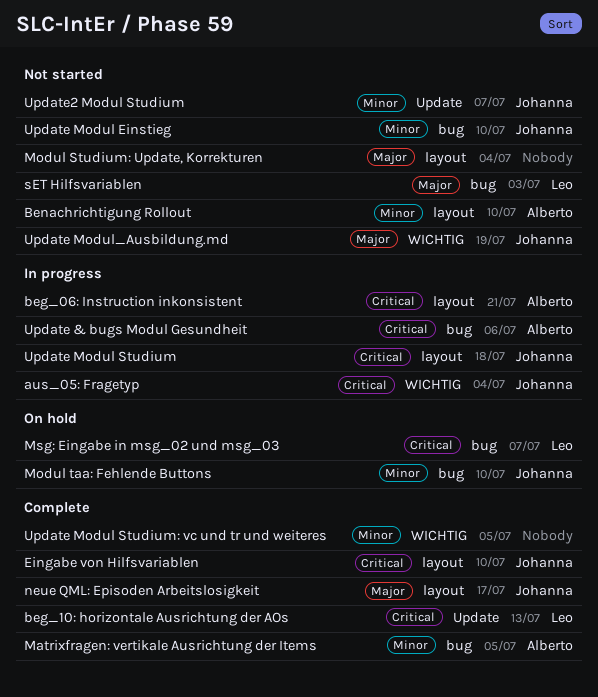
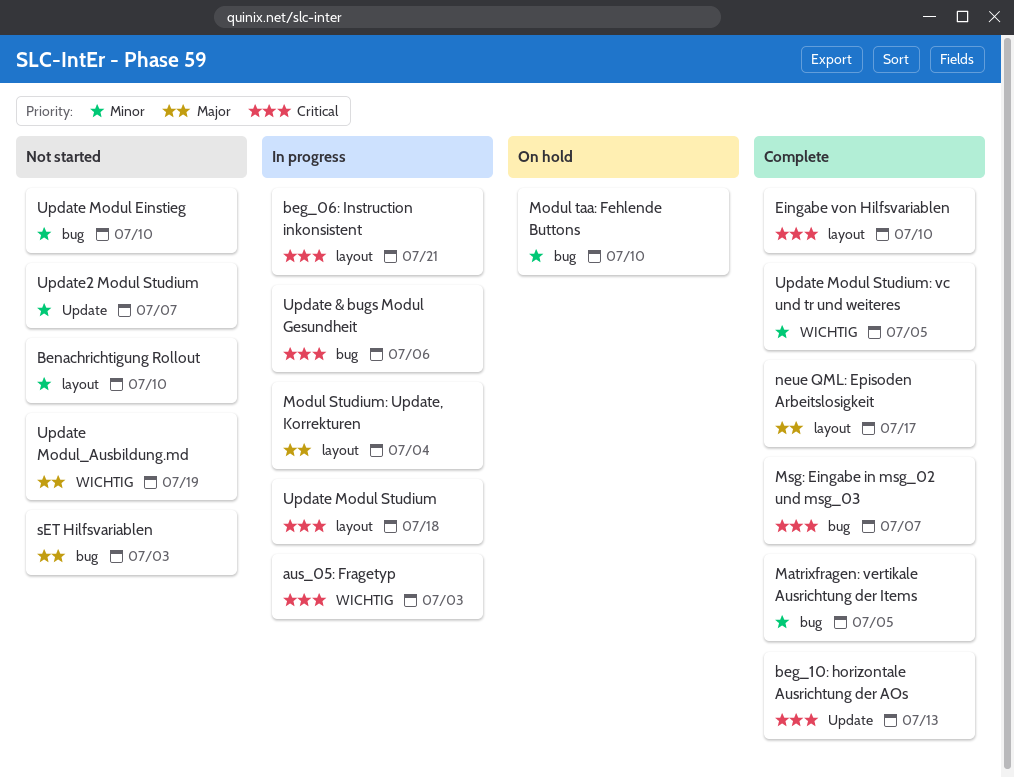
aus_05: Fragetyp, due: Jul 4 -> Jul 3
Modul Studium: Update, Korrekturen, status: Not started -> In progress
Msg: Eingabe in msg_02 und msg_03, status: On hold -> Complete

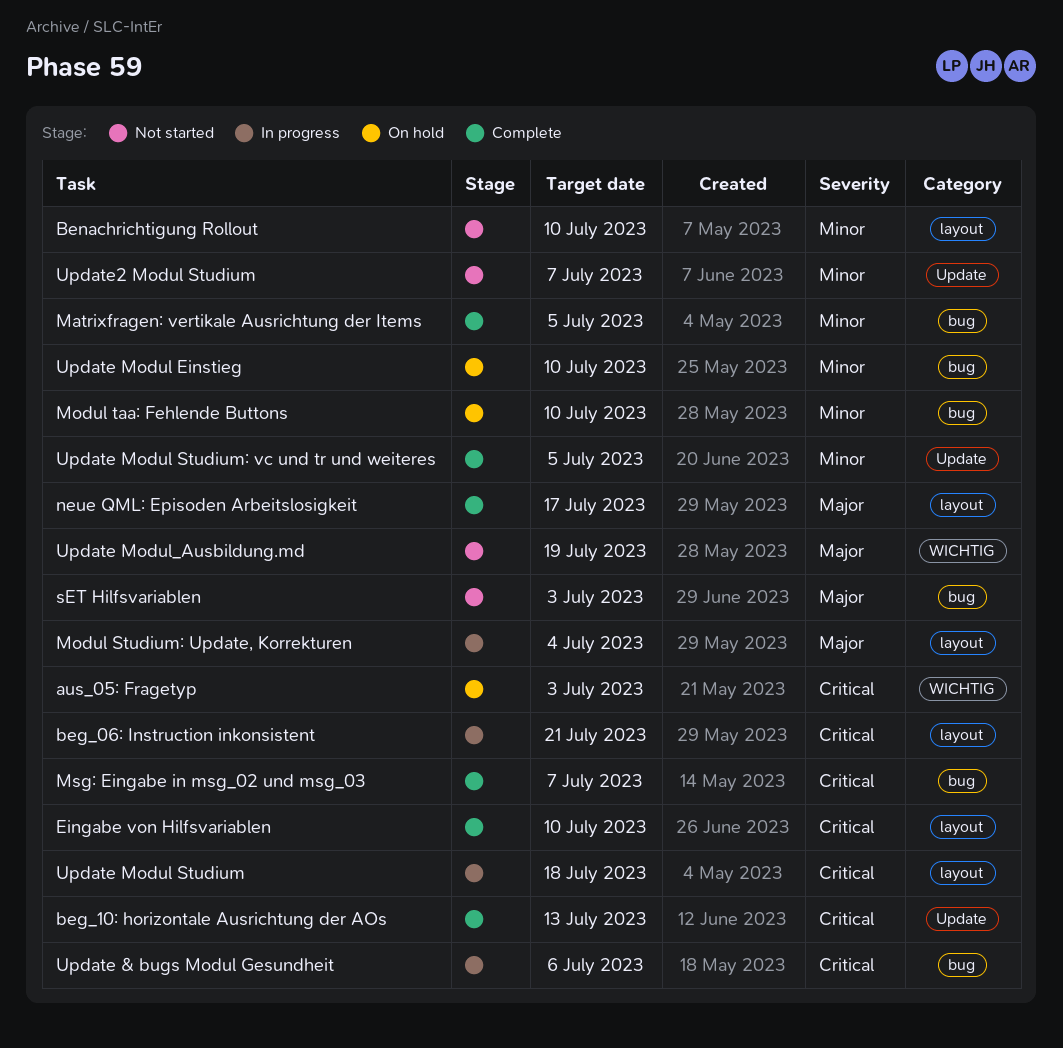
aus_05: Fragetyp, status: In progress -> On hold
Update Modul Einstieg, status: Not started -> On hold
Update Modul Studium: vc und tr und weiteres, label: WICHTIG -> Update

